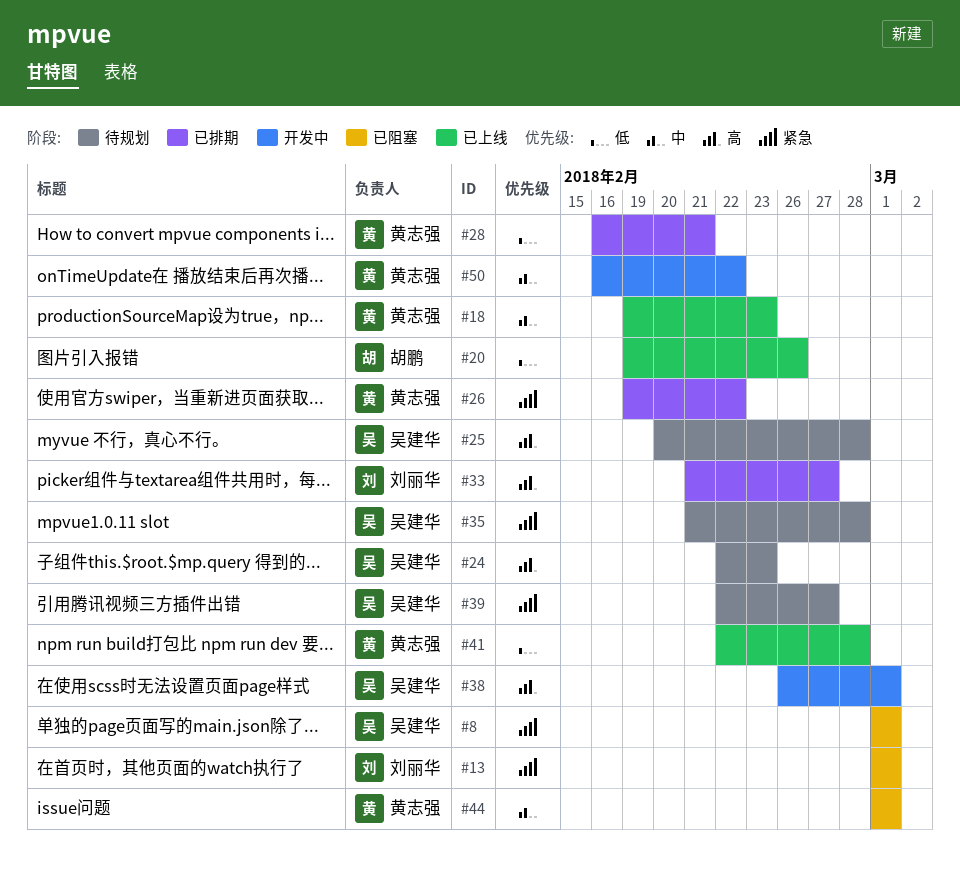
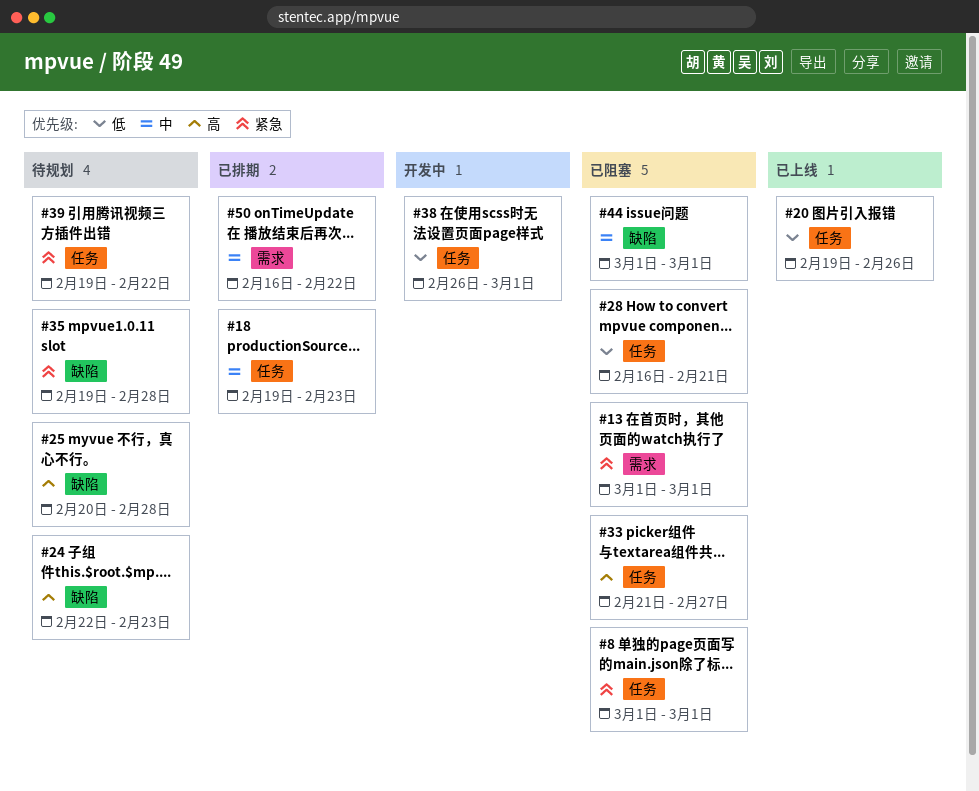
#18, status: 已上线 -> 已排期
#26: present -> none
#28, status: 已排期 -> 已阻塞
#33, status: 已排期 -> 已阻塞
#35, start: Feb 21 -> Feb 19
#38, priority: 高 -> 低
#39, start: Feb 22 -> Feb 19
#39, due: Feb 27 -> Feb 22
#41: present -> none
#50, status: 开发中 -> 已排期

